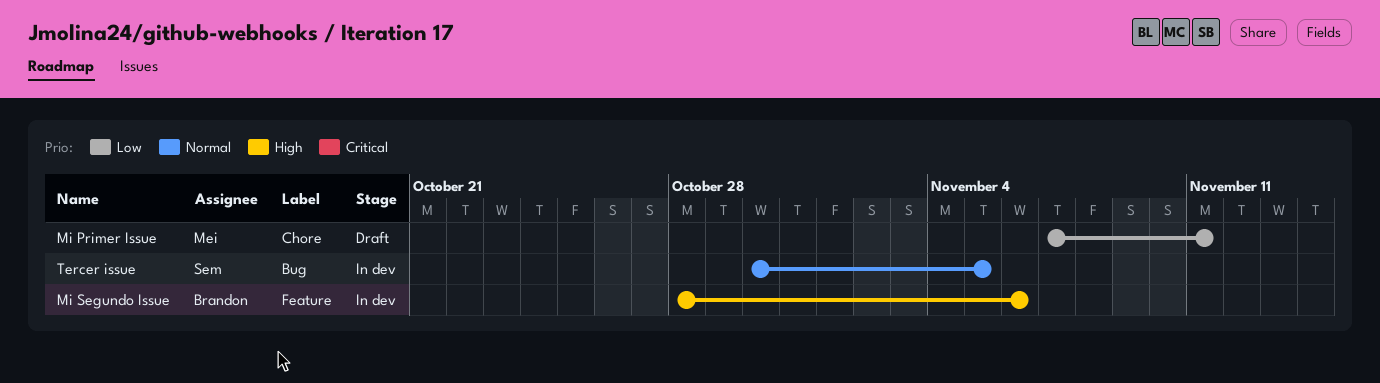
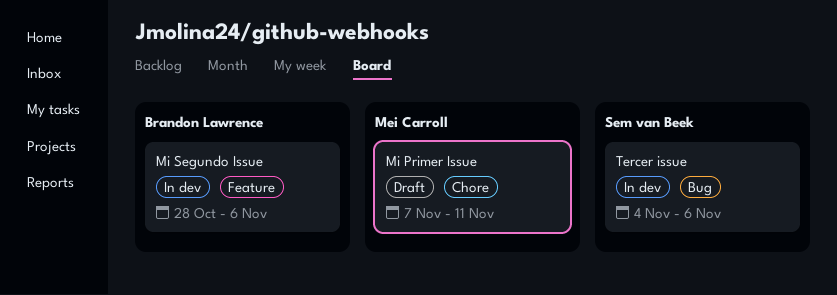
Tercer issue, start: Oct 30 -> Nov 4
Tercer issue, due: Nov 5 -> Nov 6

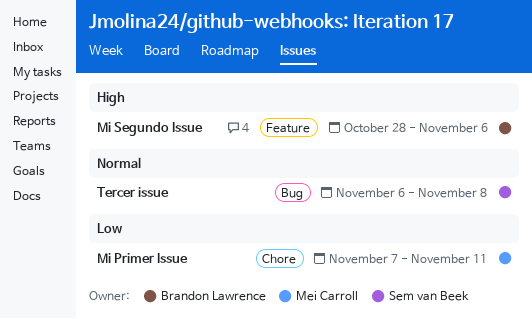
Tercer issue, start: Nov 4 -> Nov 6
Tercer issue, due: Nov 6 -> Nov 8

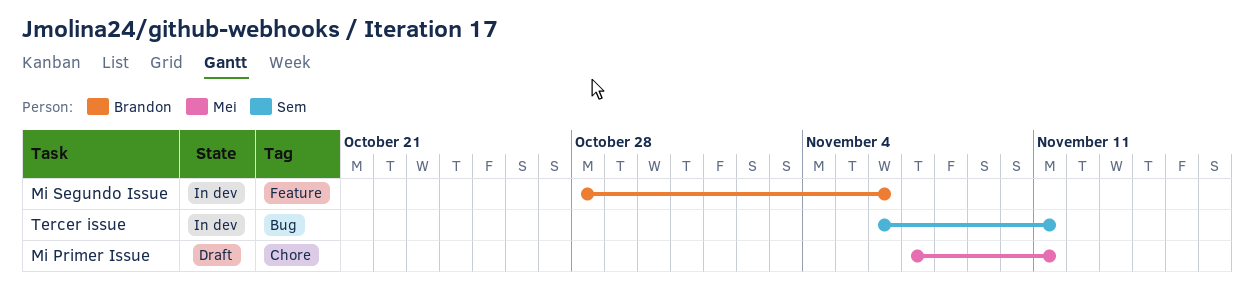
Tercer issue, due: Nov 8 -> Nov 11

